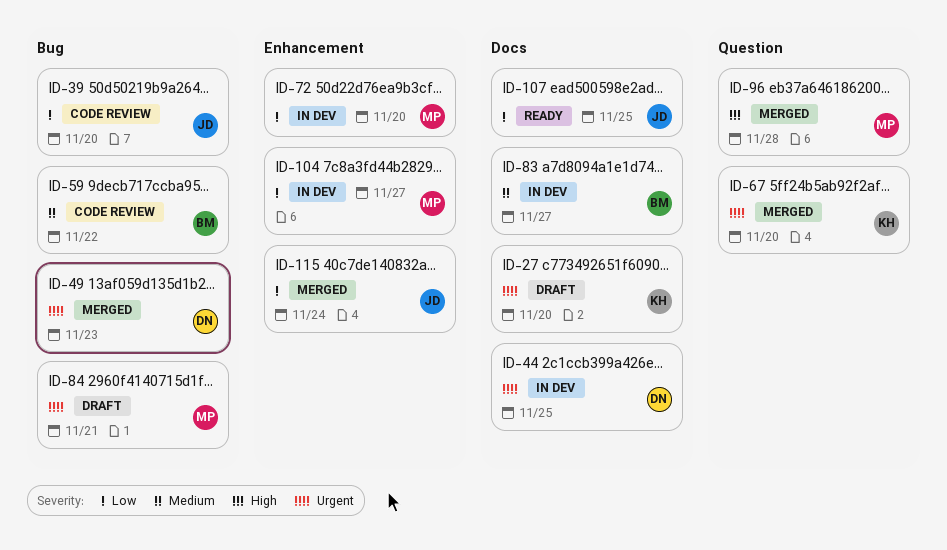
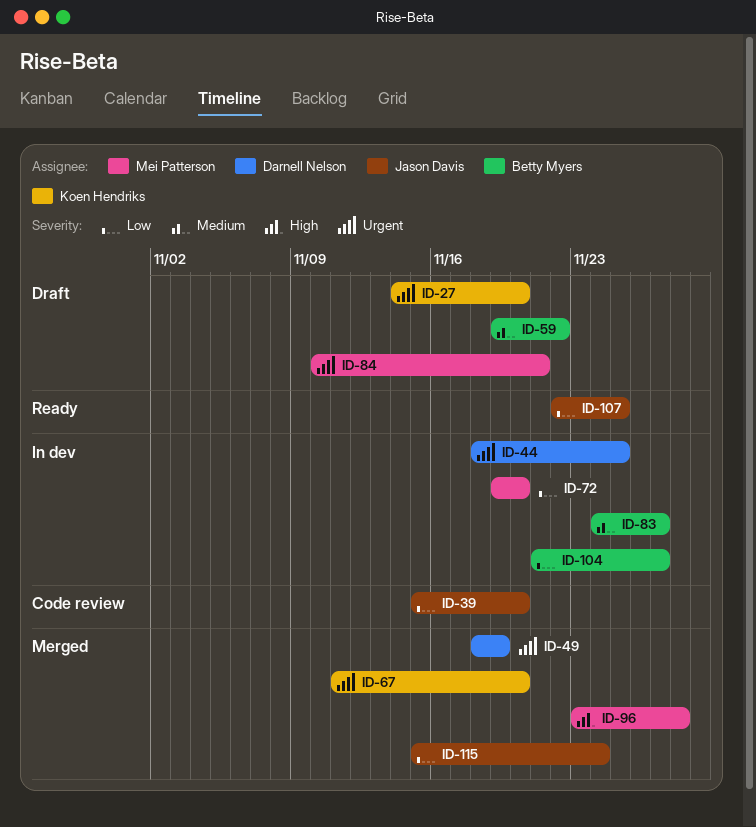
ID-49, due: Nov 23 -> Nov 19
ID-59, status: Code review -> Draft
ID-104, owner: Mei Patterson -> Betty Myers

